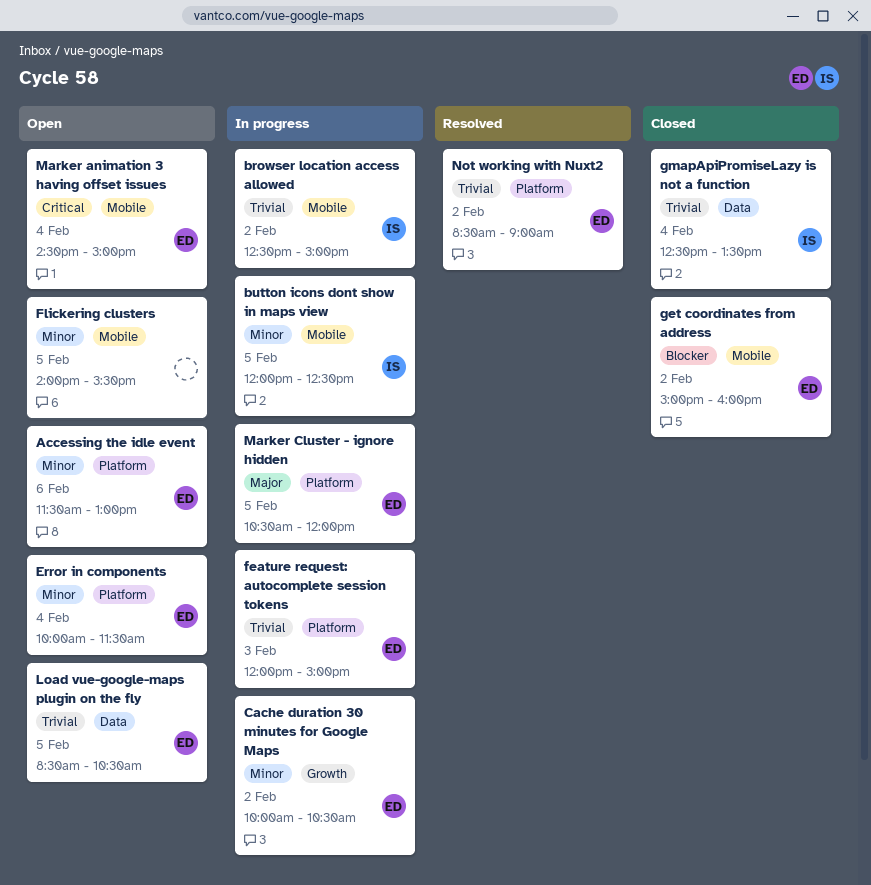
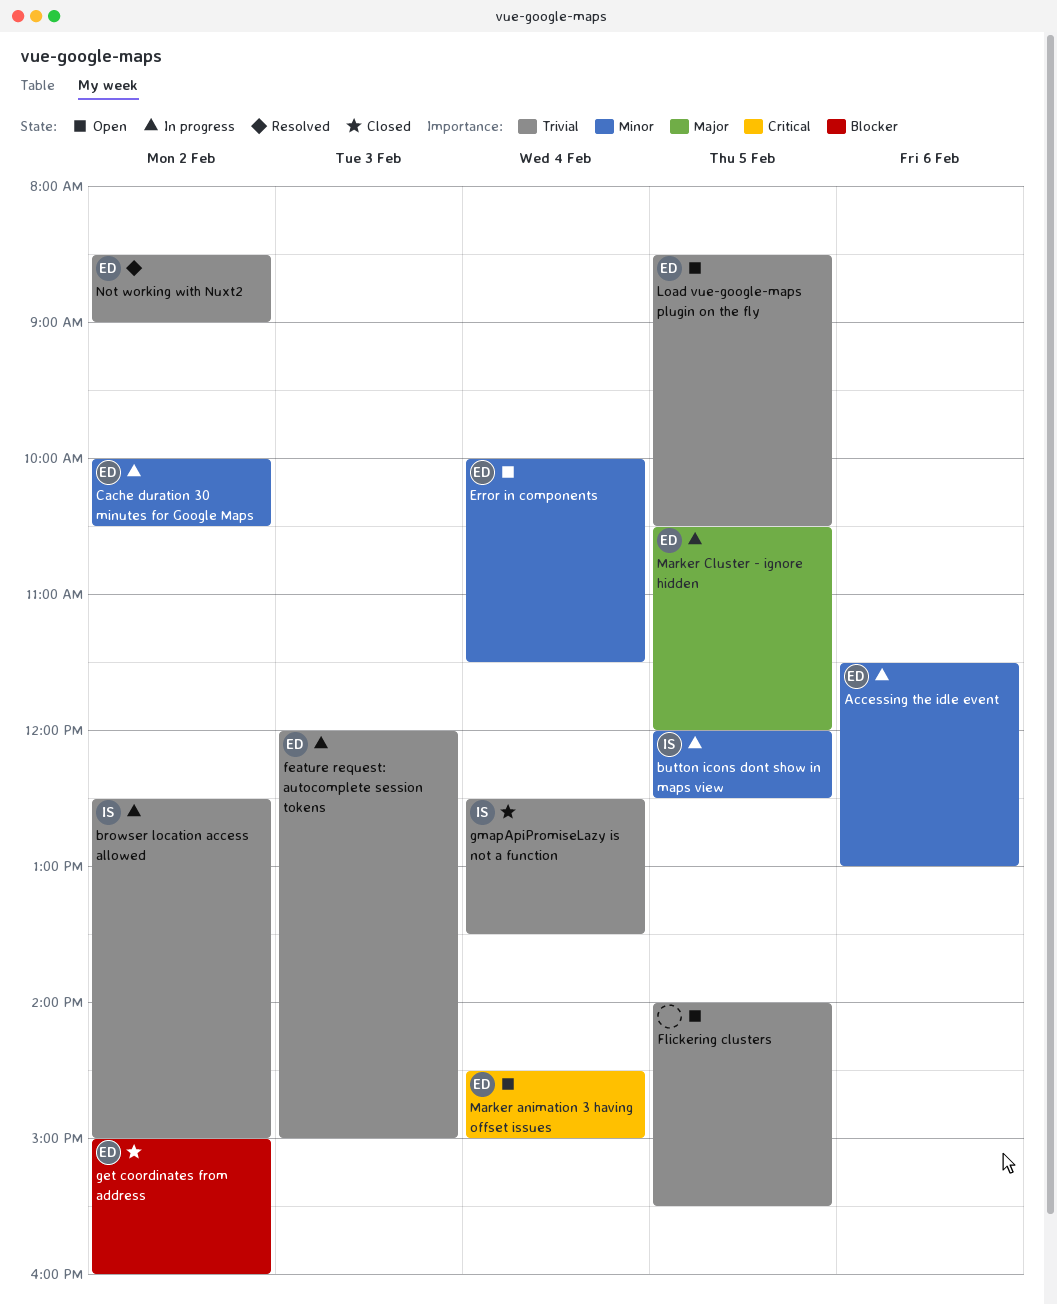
Accessing the idle event, status: Open -> In progress
Flickering clusters, priority: Minor -> Trivial

